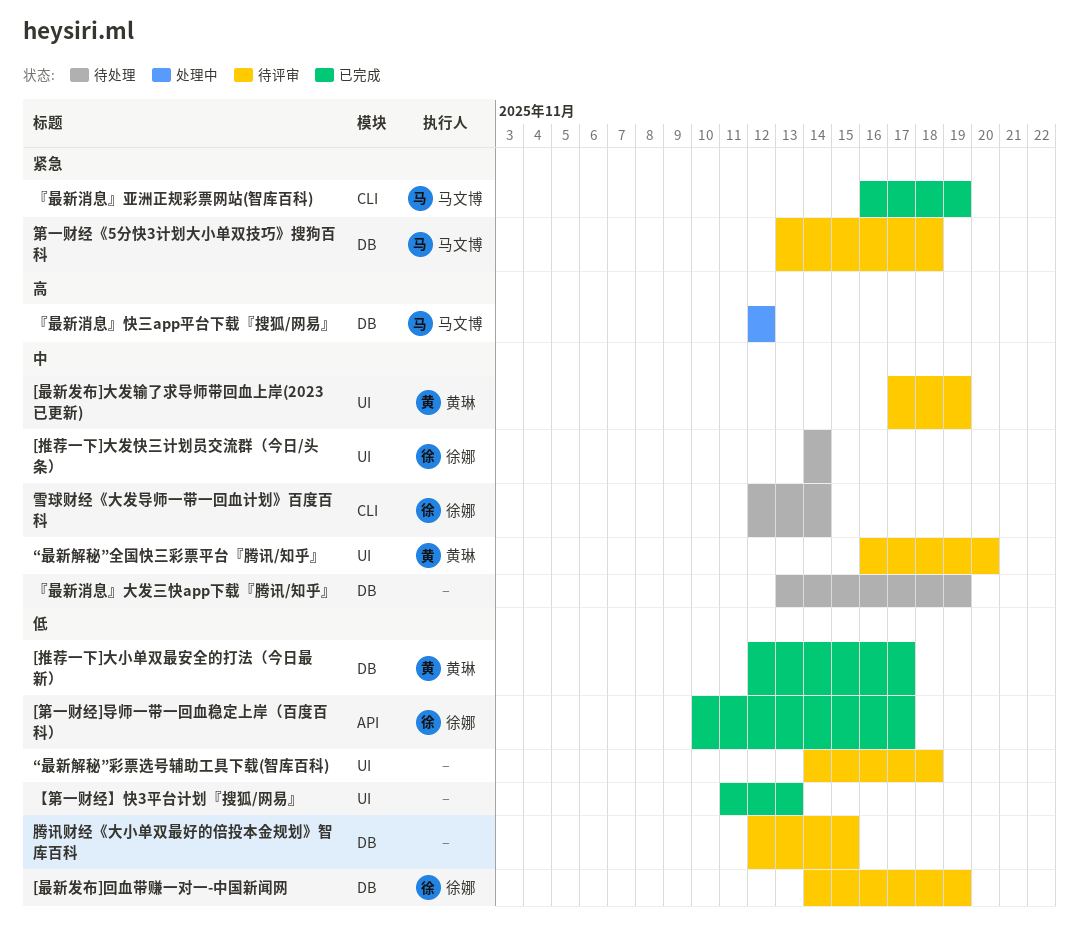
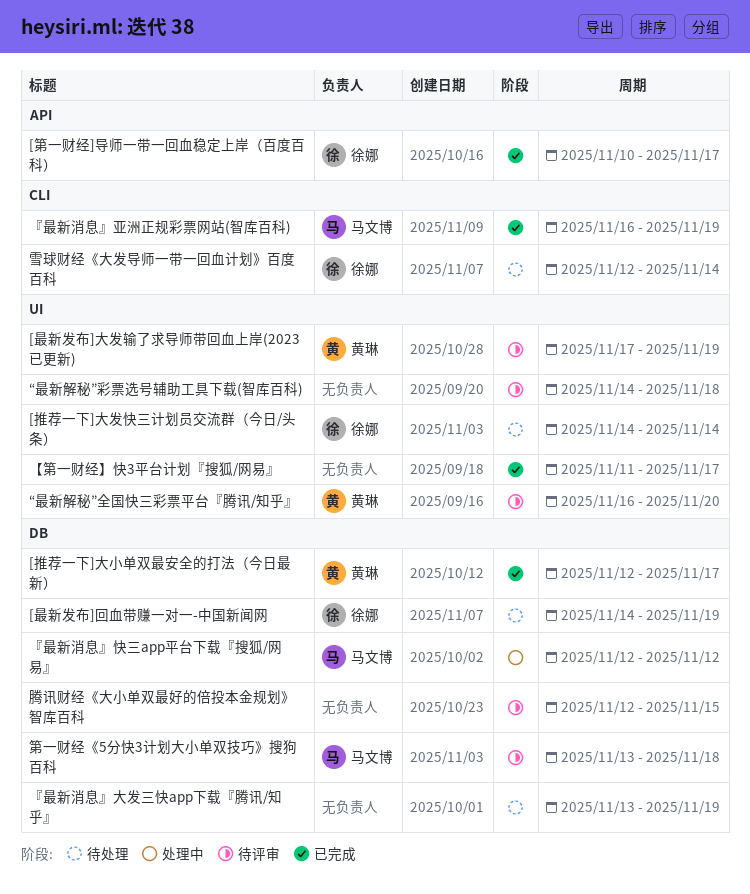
[最新发布]回血带赚一对一-中国新闻网, status: 待评审 -> 待处理
【第一财经】快3平台计划『搜狐/网易』, due: Nov 13 -> Nov 17

